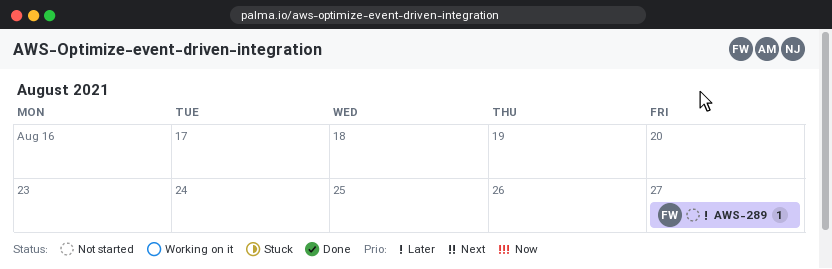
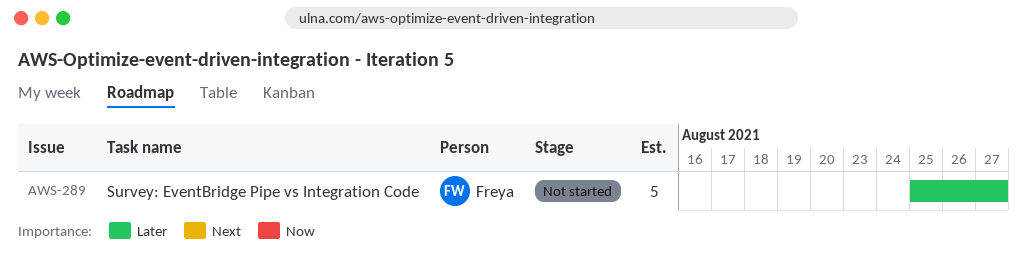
AWS-289, estimate: 1 -> 5
AWS-289, start: Aug 27 -> Aug 25

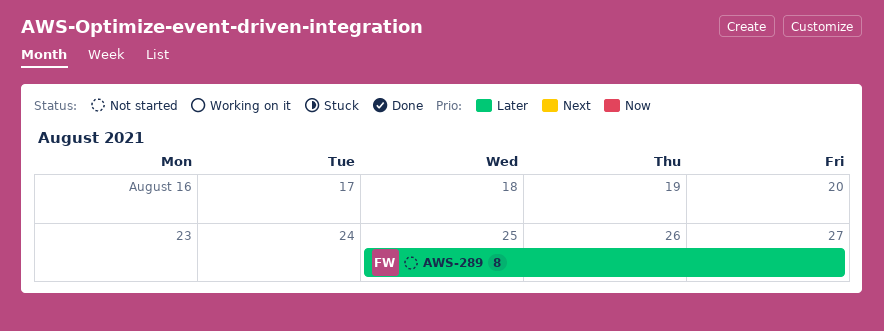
AWS-289, estimate: 5 -> 8

